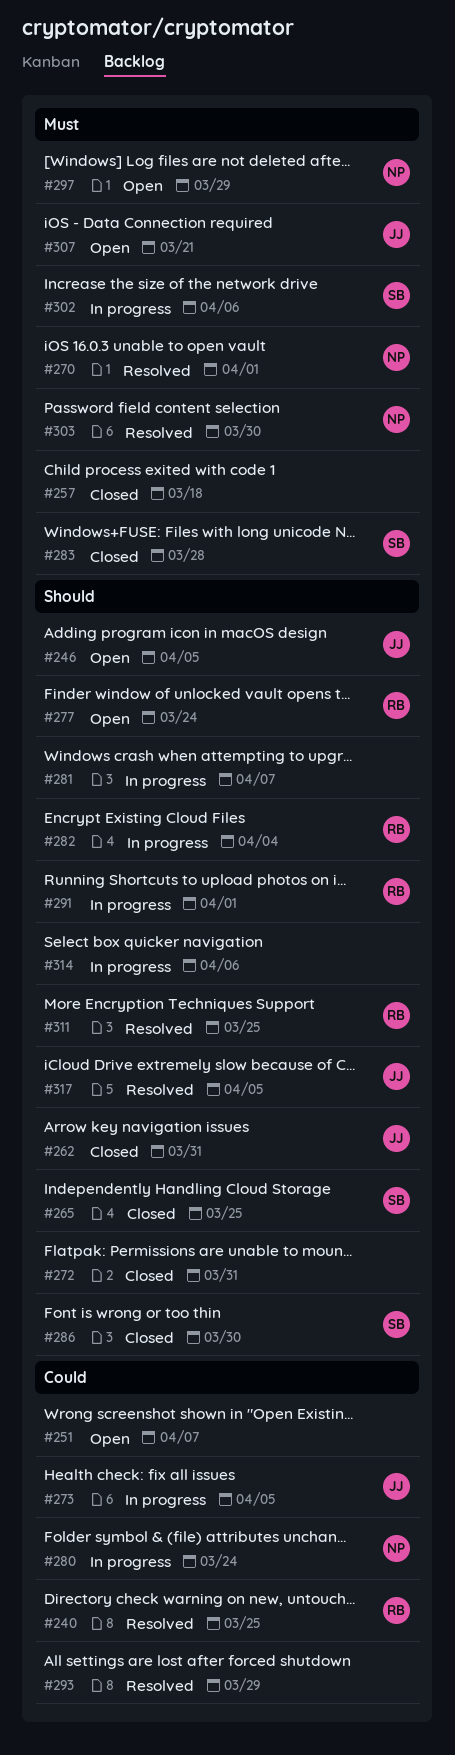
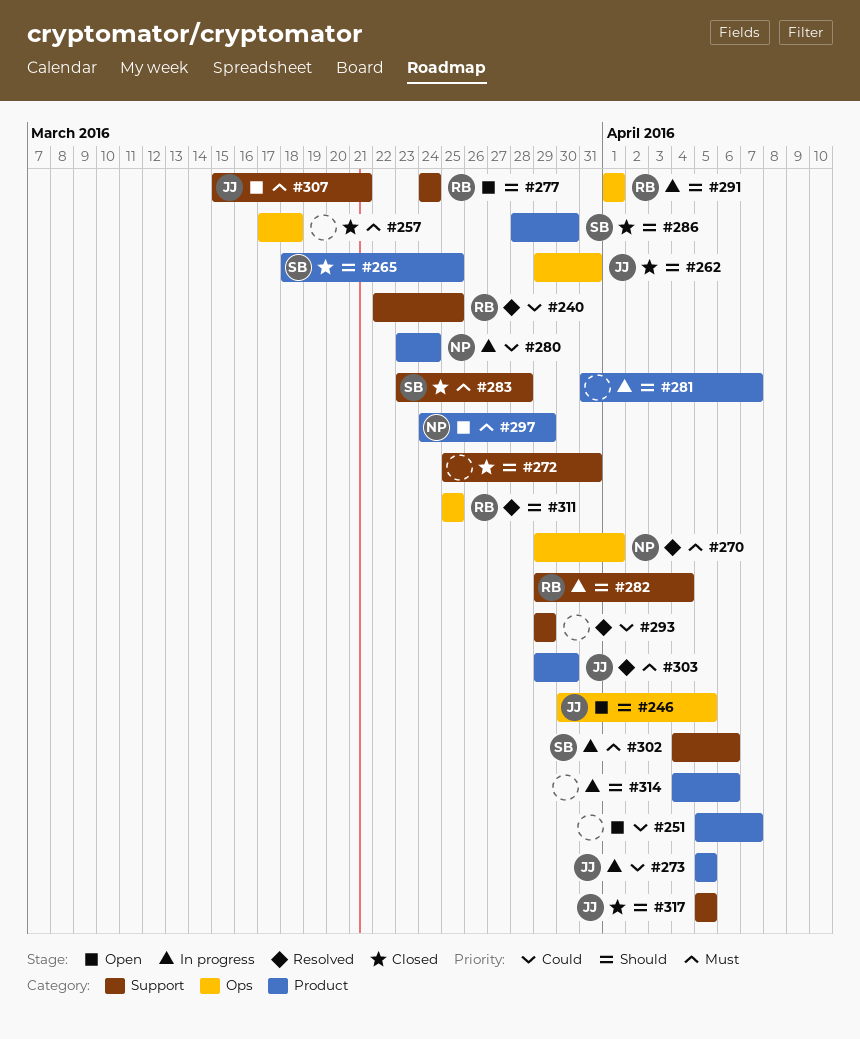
#303, owner: NP -> JJ
#317, status: Resolved -> Closed

